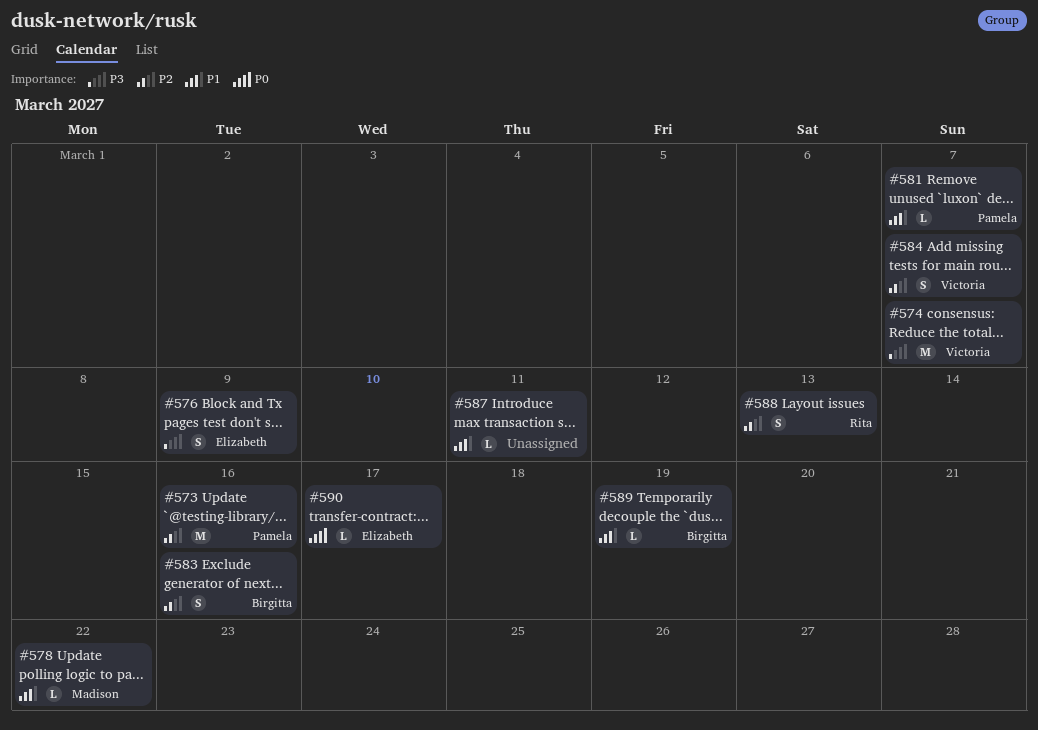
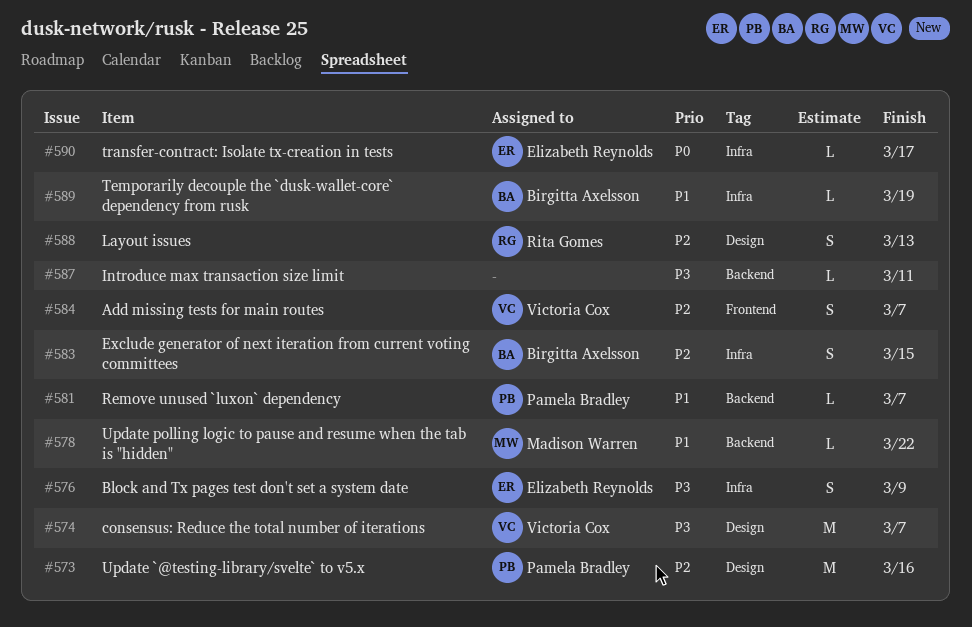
#583, due: Mar 16 -> Mar 15
#587, priority: P1 -> P3

